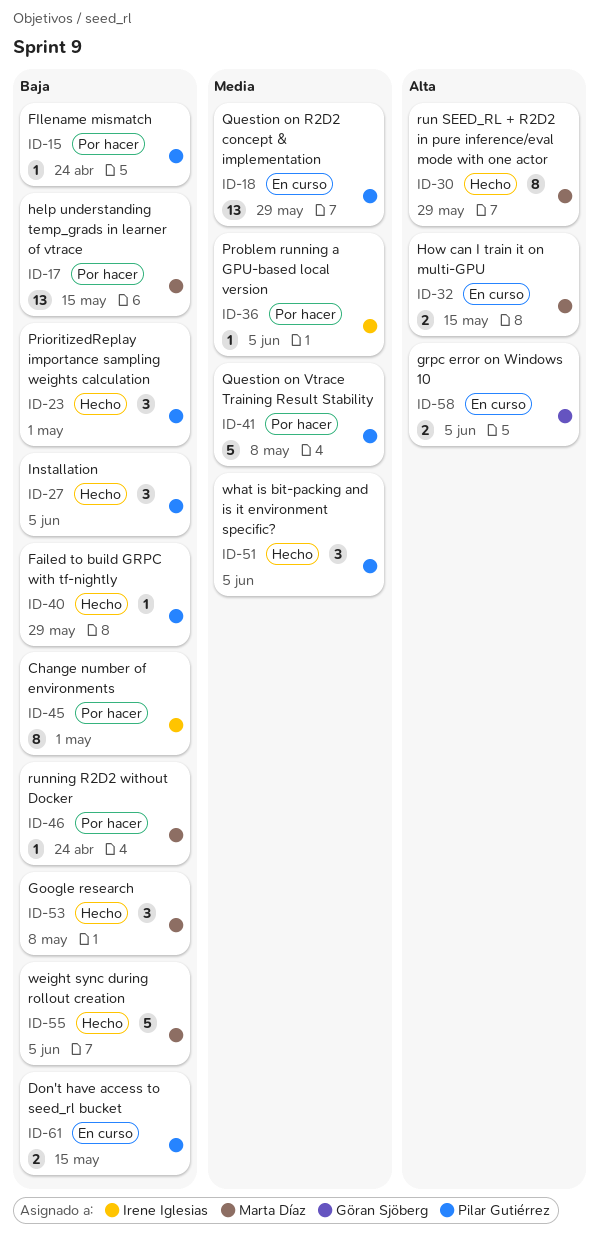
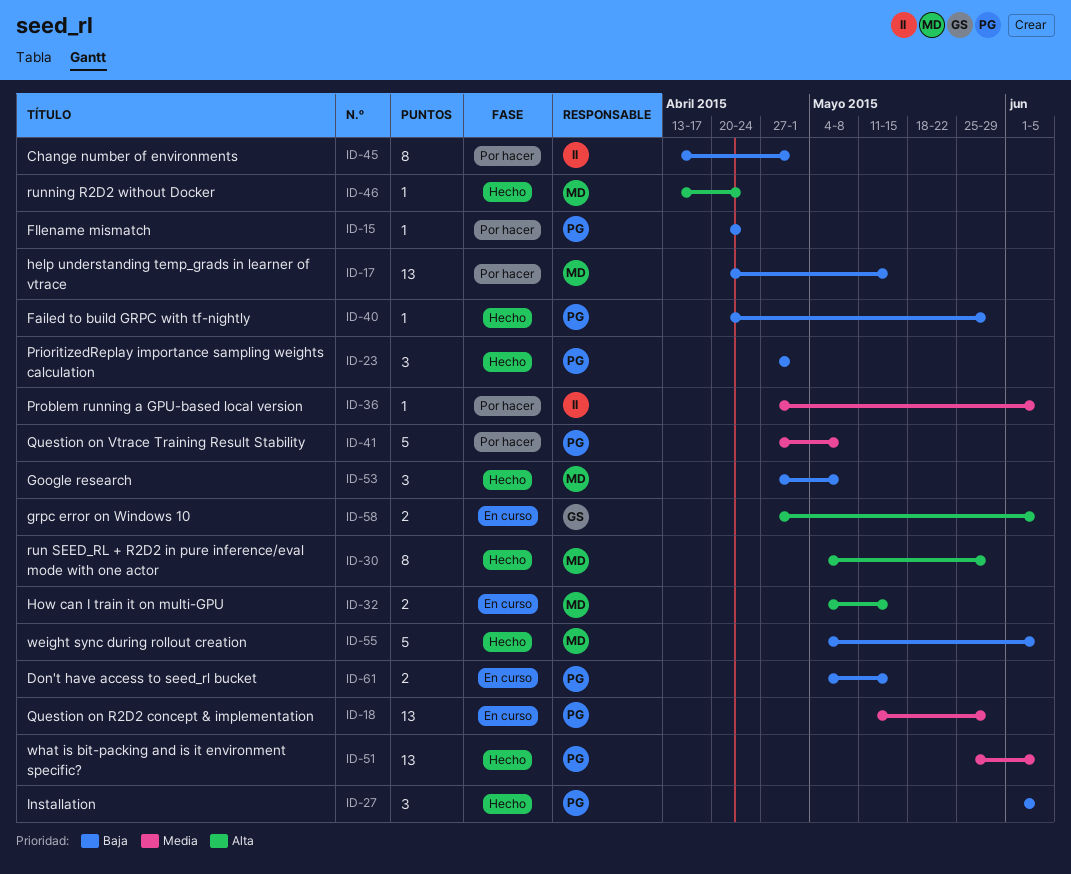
ID-46, status: Por hacer -> Hecho
ID-46, priority: Baja -> Alta
ID-51, estimate: 3 -> 13

